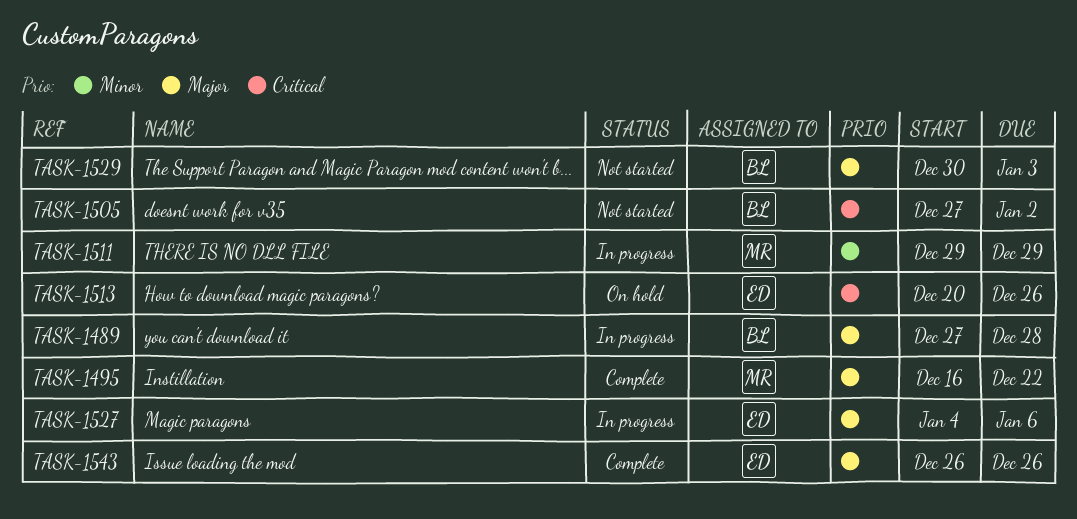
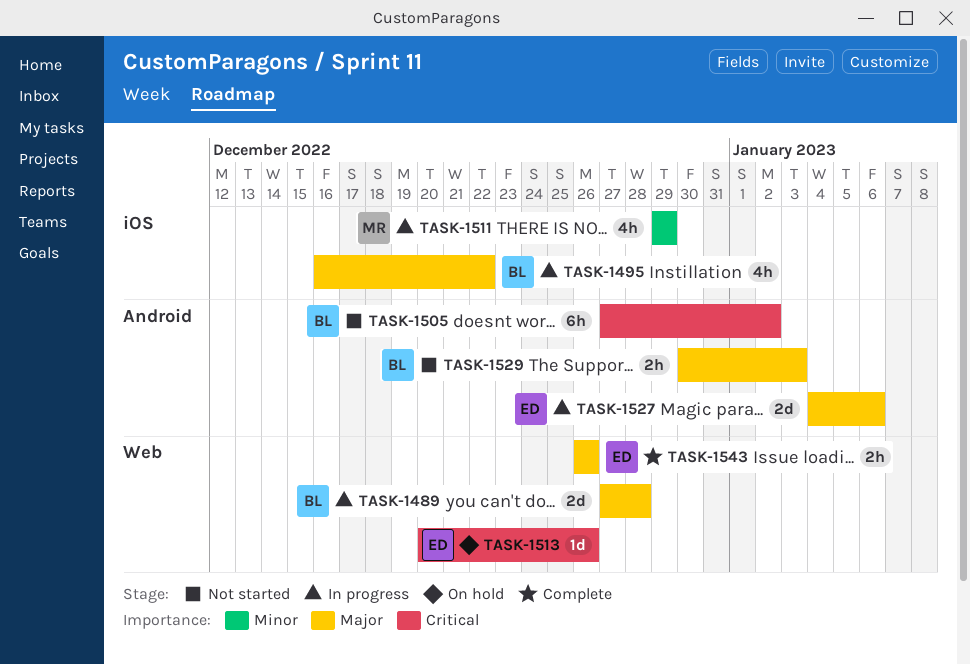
TASK-1495, status: Complete -> In progress
TASK-1495, owner: MR -> BL

